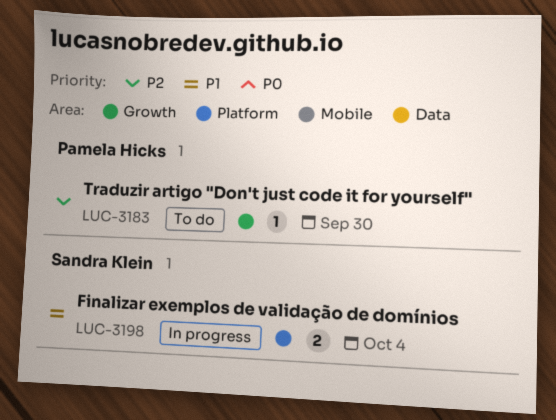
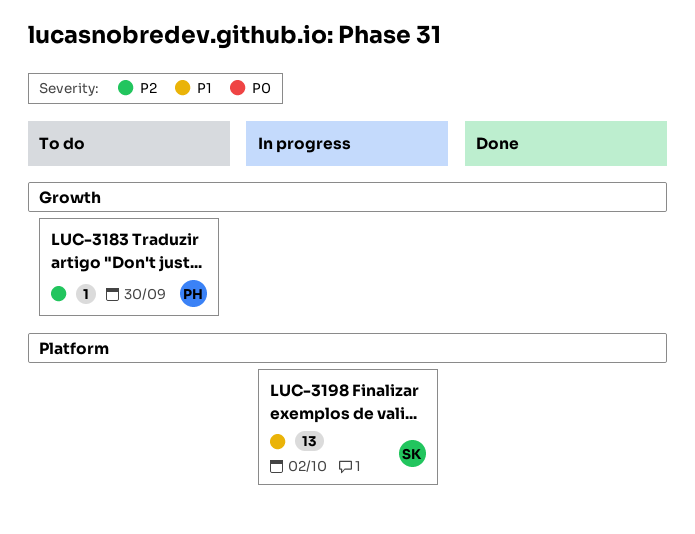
LUC-3198, estimate: 2 -> 13
LUC-3198, due: Oct 4 -> Oct 2

